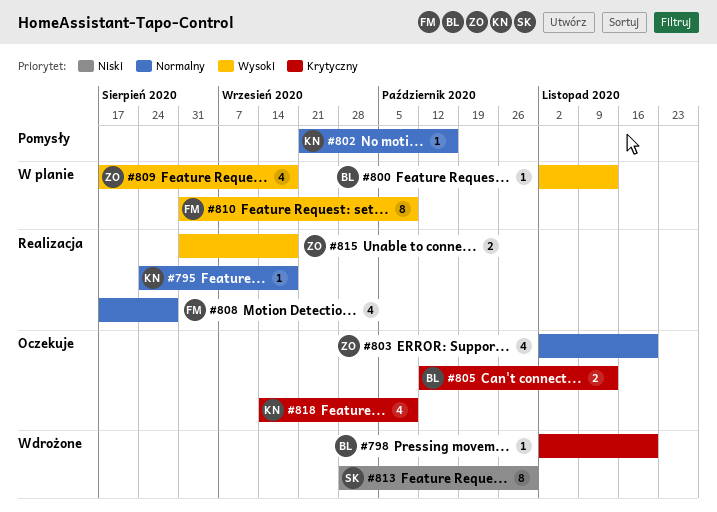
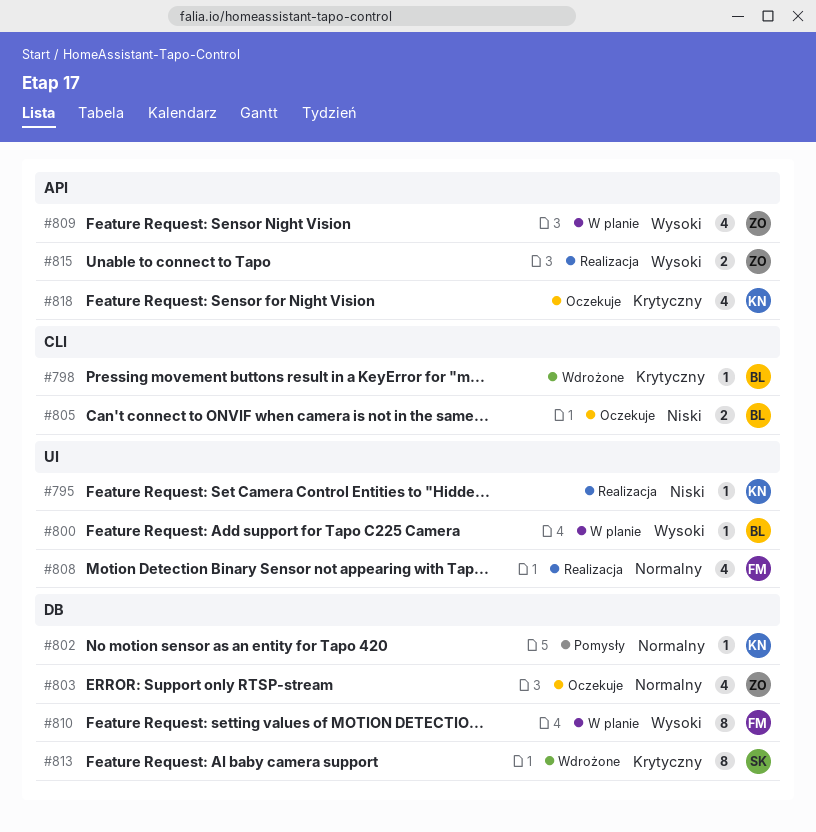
#795, priority: Normalny -> Niski
#805, priority: Krytyczny -> Niski
#813, priority: Niski -> Krytyczny

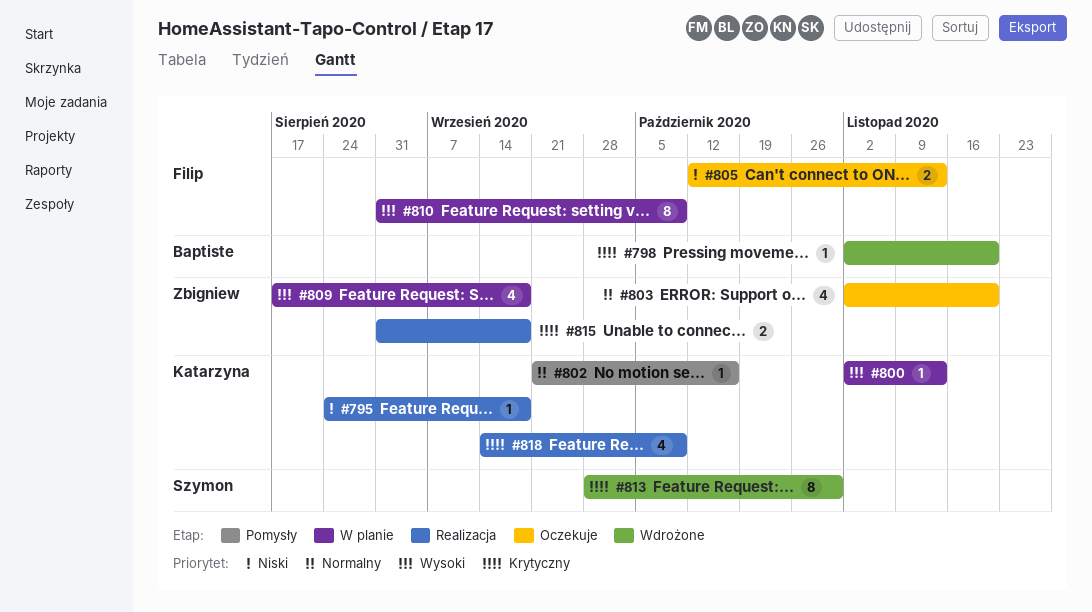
#800, owner: Baptiste -> Katarzyna
#805, owner: Baptiste -> Filip
#808: present -> none
#815, priority: Wysoki -> Krytyczny
#818, status: Oczekuje -> Realizacja

